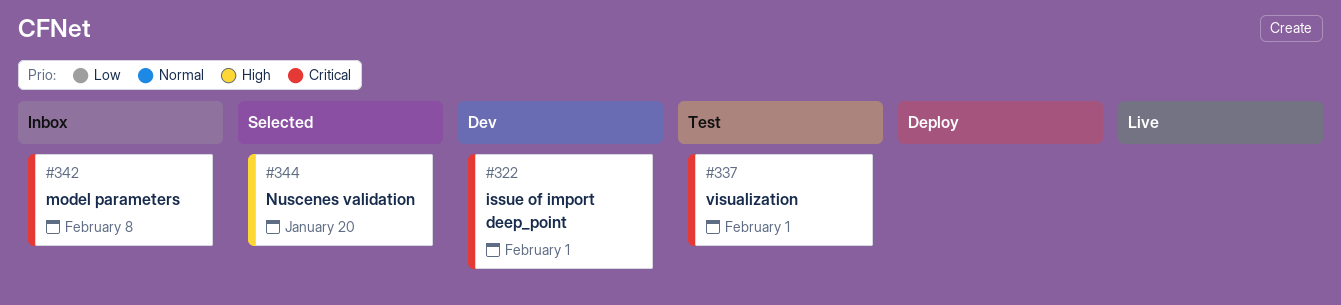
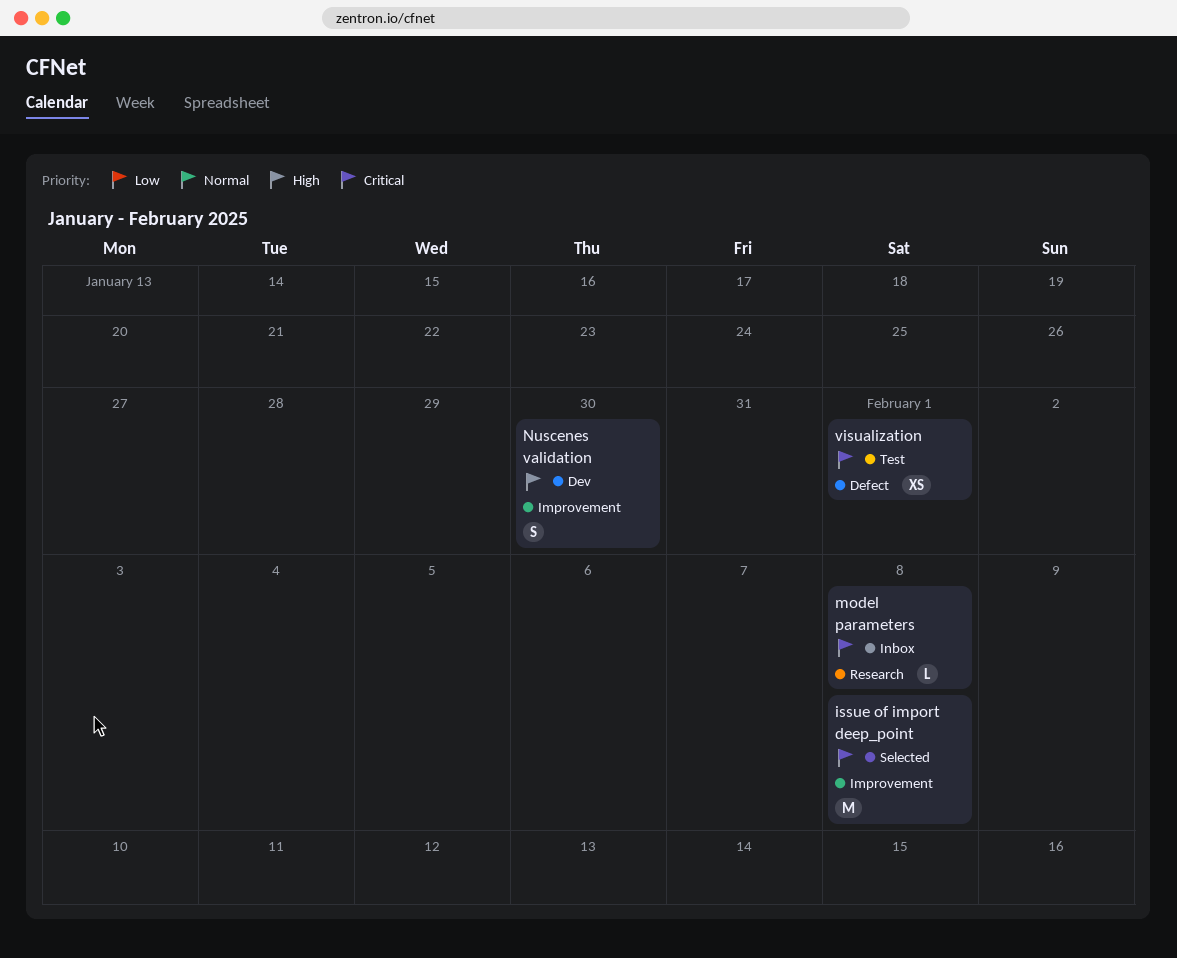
issue of import deep_point, status: Dev -> Selected
issue of import deep_point, due: Feb 1 -> Feb 8
Nuscenes validation, status: Selected -> Dev
Nuscenes validation, due: Jan 20 -> Jan 30

